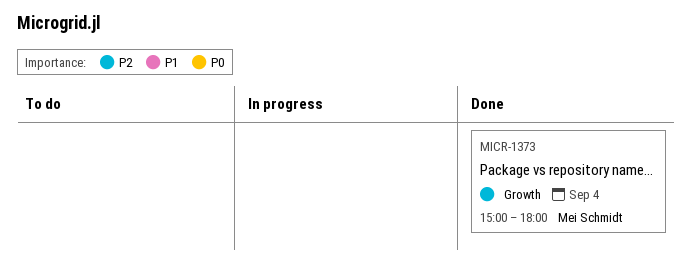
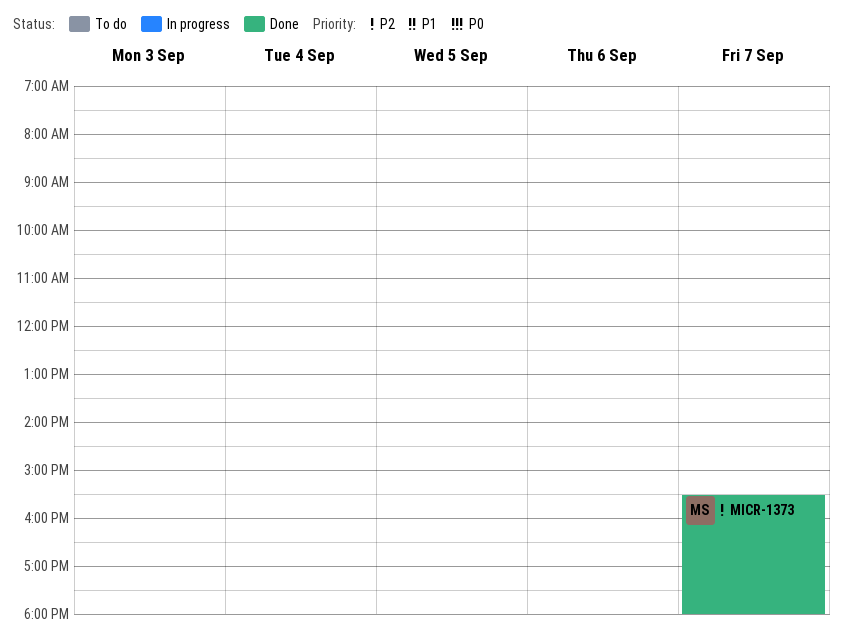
MICR-1373, day: Sep 4 -> Sep 7
MICR-1373, begins: 15:00 -> 15:30

